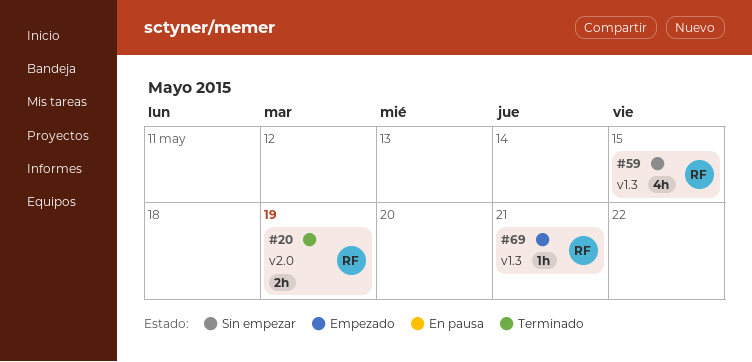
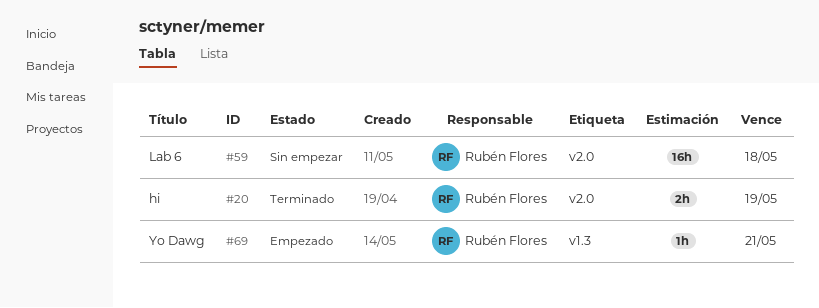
#59, label: v1.3 -> v2.0
#59, estimate: 4h -> 16h
#59, due: May 15 -> May 18

